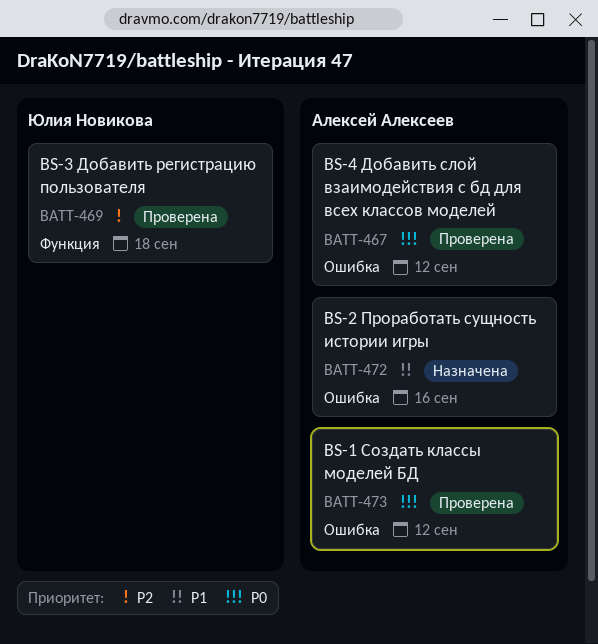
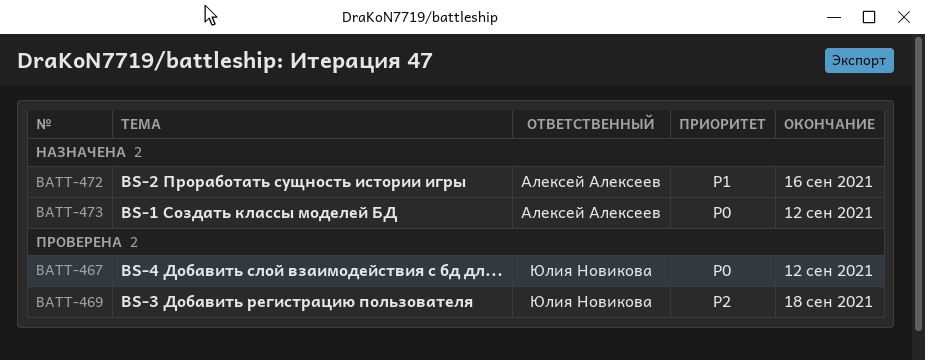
BATT-467, owner: Алексей Алексеев -> Юлия Новикова
BATT-473, status: Проверена -> Назначена

